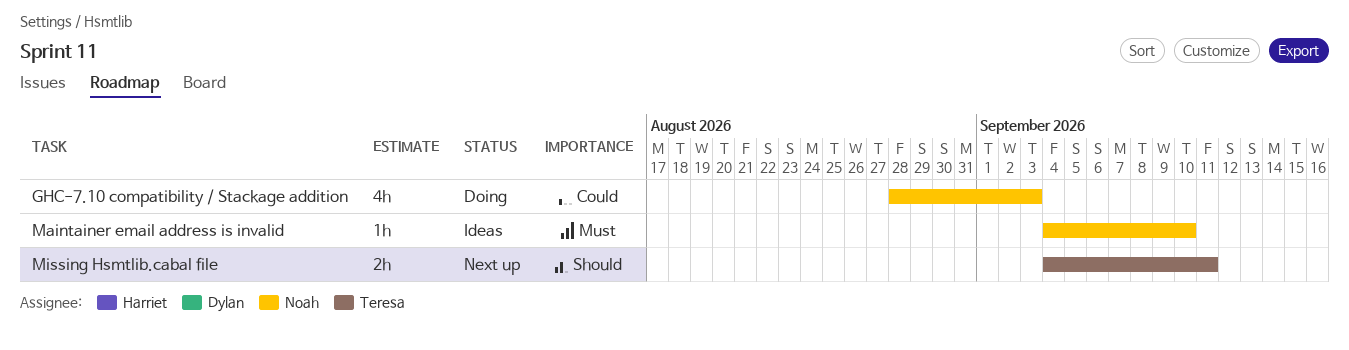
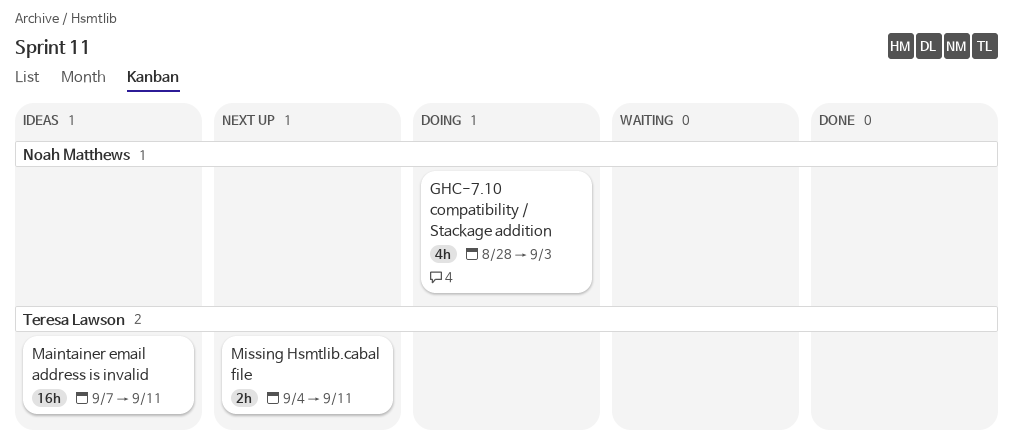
Maintainer email address is invalid, owner: Noah Matthews -> Teresa Lawson
Maintainer email address is invalid, estimate: 1h -> 16h
Maintainer email address is invalid, start: Sep 4 -> Sep 7
Maintainer email address is invalid, due: Sep 10 -> Sep 11

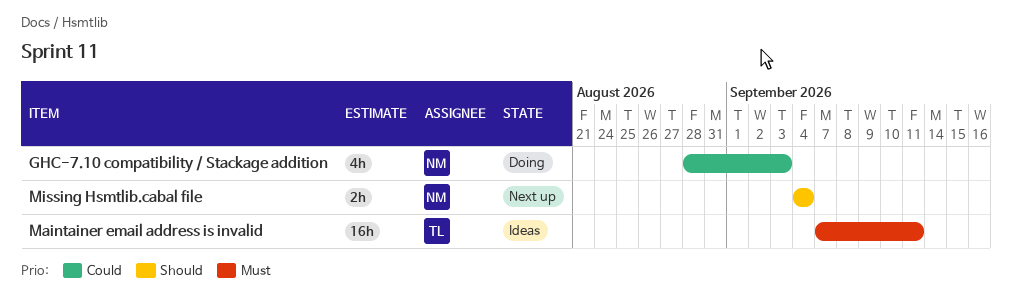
Missing Hsmtlib.cabal file, owner: Teresa Lawson -> Noah Matthews
Missing Hsmtlib.cabal file, due: Sep 11 -> Sep 4

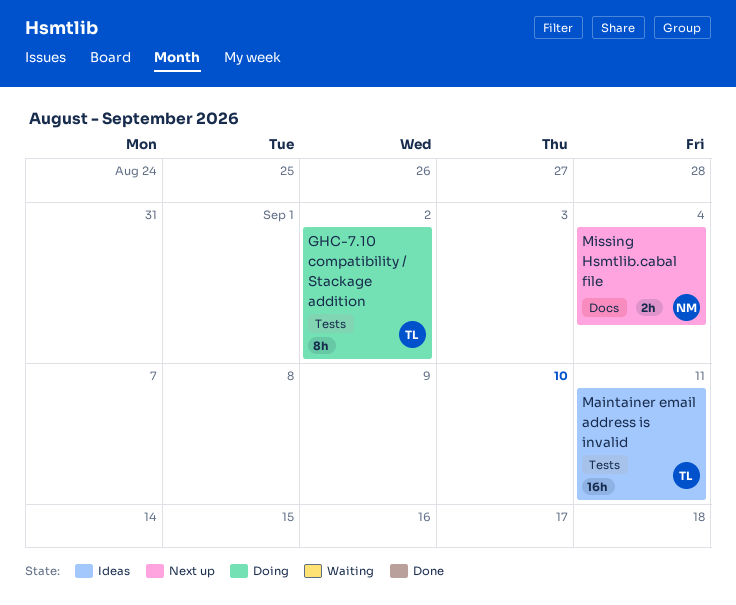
GHC-7.10 compatibility / Stackage addition, owner: NM -> TL
GHC-7.10 compatibility / Stackage addition, estimate: 4h -> 8h
GHC-7.10 compatibility / Stackage addition, due: Sep 3 -> Sep 2

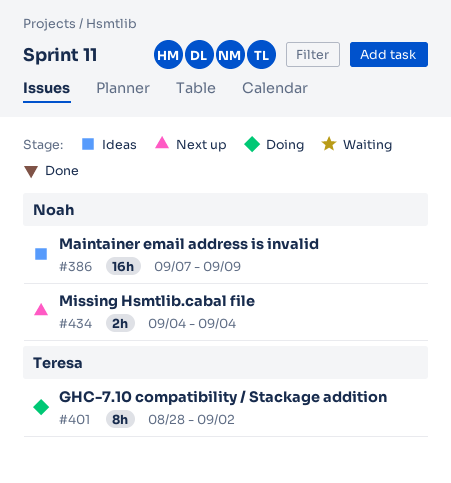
Maintainer email address is invalid, owner: Teresa -> Noah
Maintainer email address is invalid, due: Sep 11 -> Sep 9

